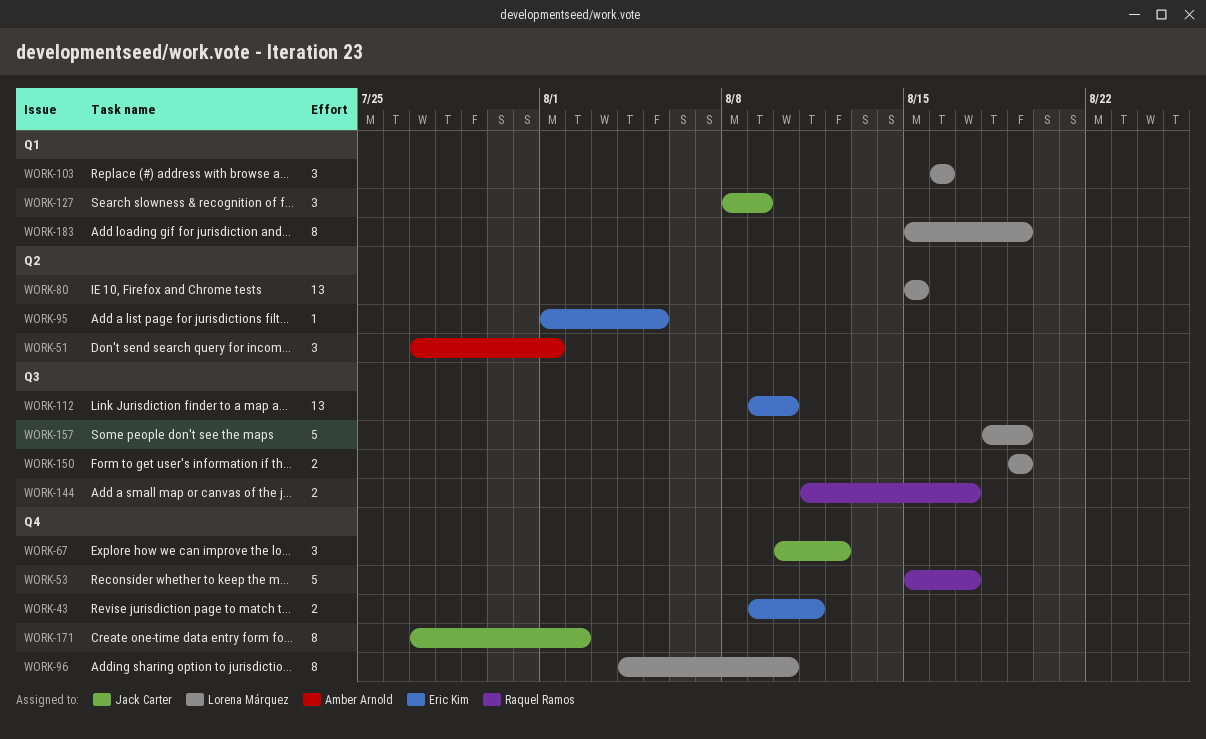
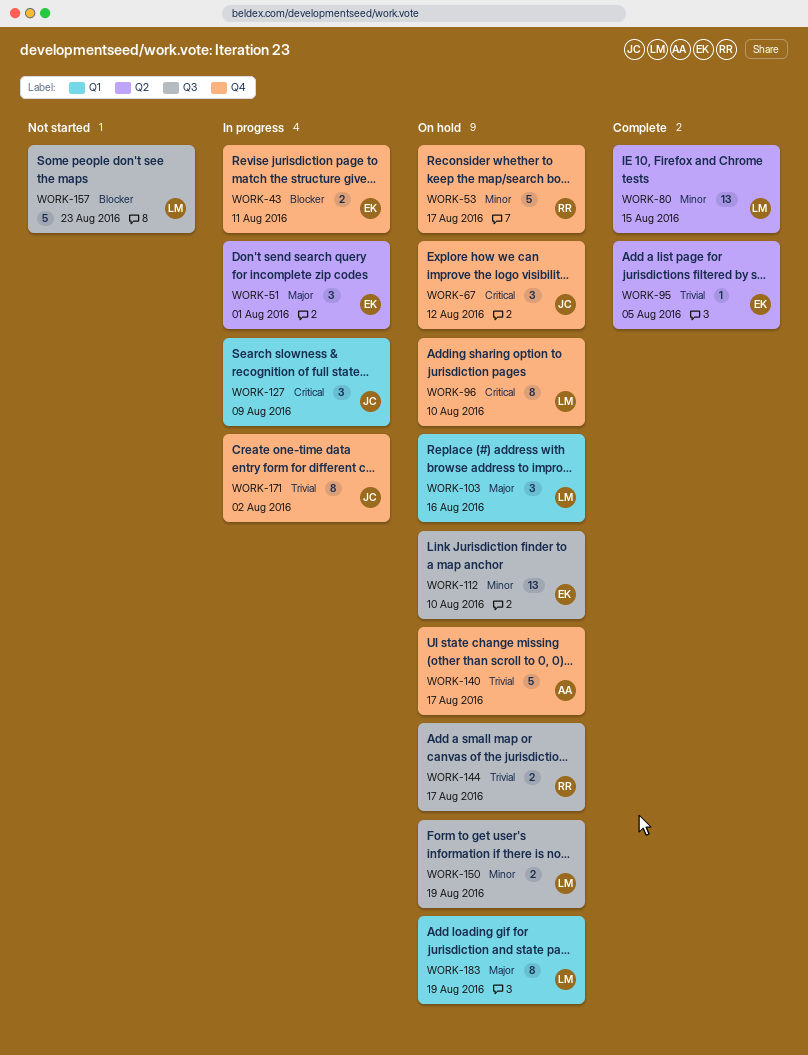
WORK-51, owner: Amber Arnold -> Eric Kim
WORK-140: none -> present
WORK-157, due: Aug 19 -> Aug 23

